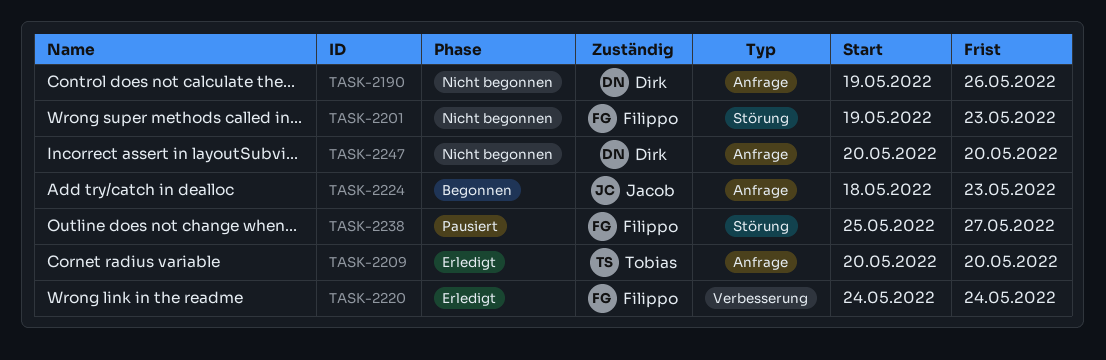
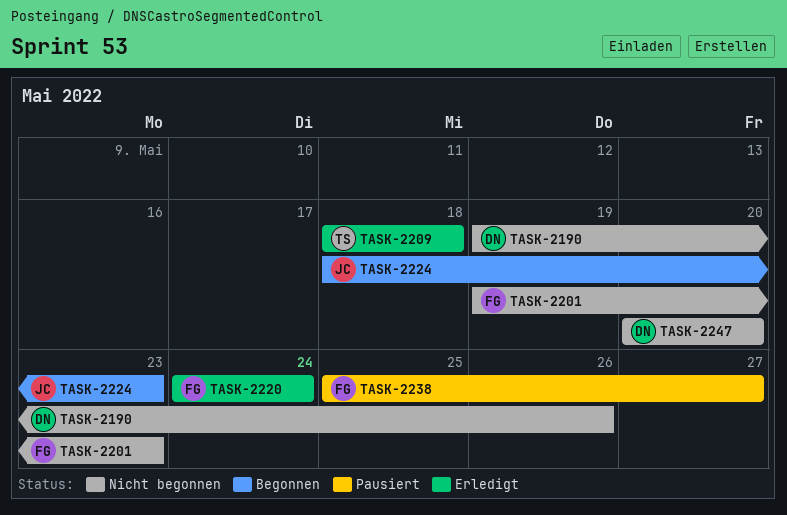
TASK-2209, start: May 20 -> May 18
TASK-2209, due: May 20 -> May 18

